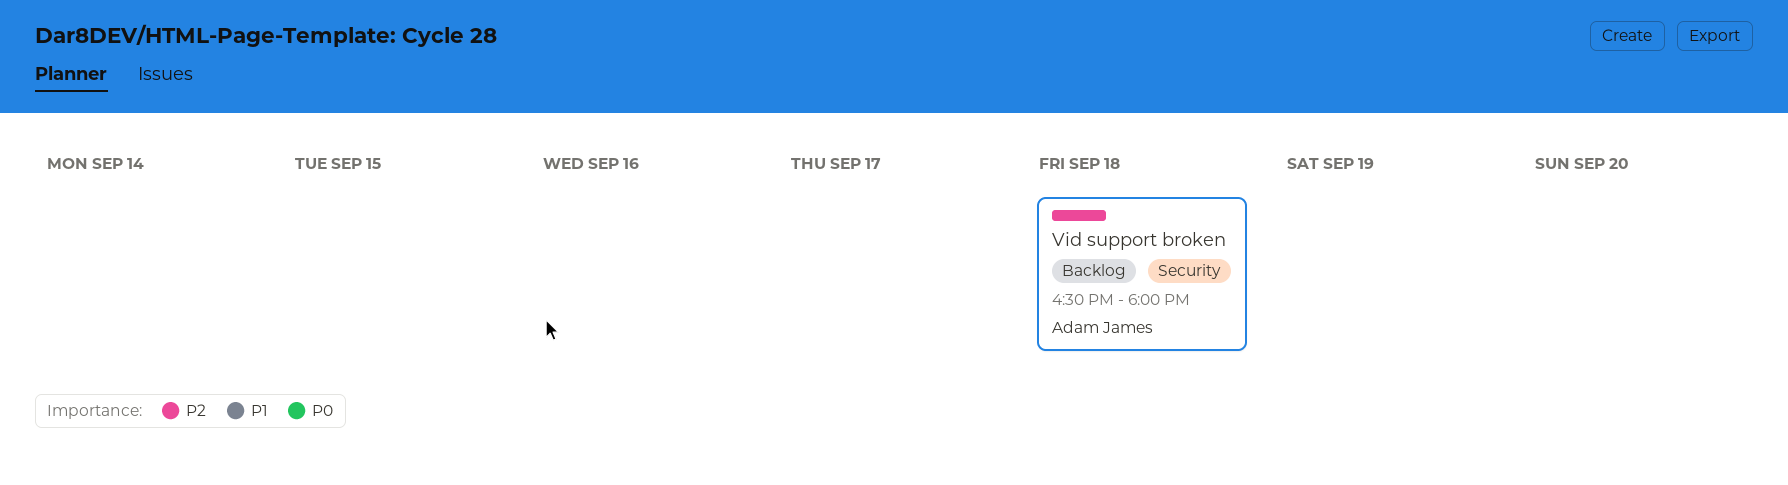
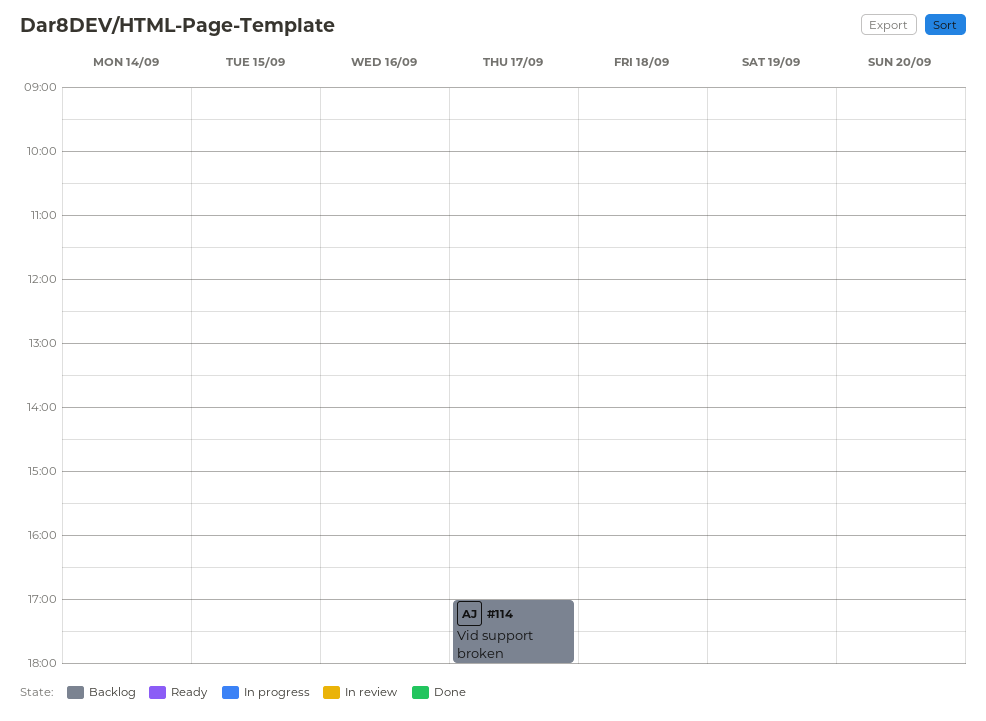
Vid support broken, day: Sep 18 -> Sep 17
Vid support broken, begins: 16:30 -> 17:00

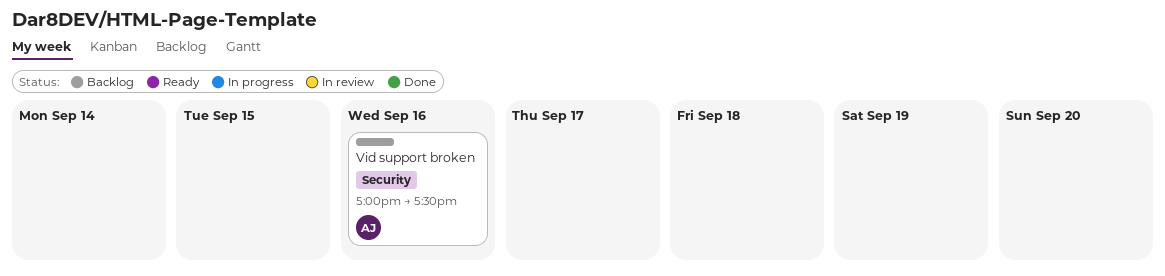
Vid support broken, day: Sep 17 -> Sep 16
Vid support broken, ends: 18:00 -> 17:30

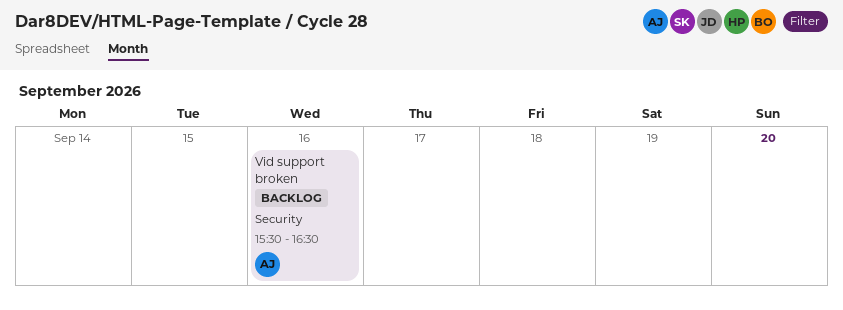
Vid support broken, begins: 17:00 -> 15:30
Vid support broken, ends: 17:30 -> 16:30

